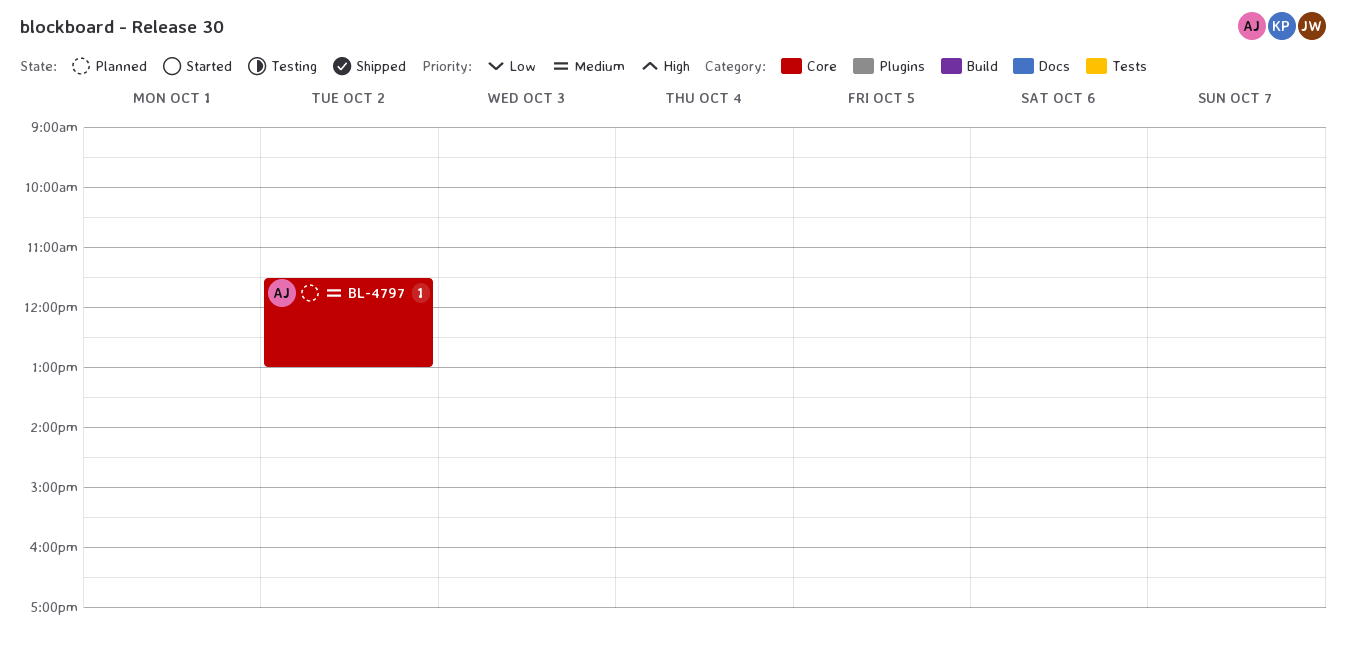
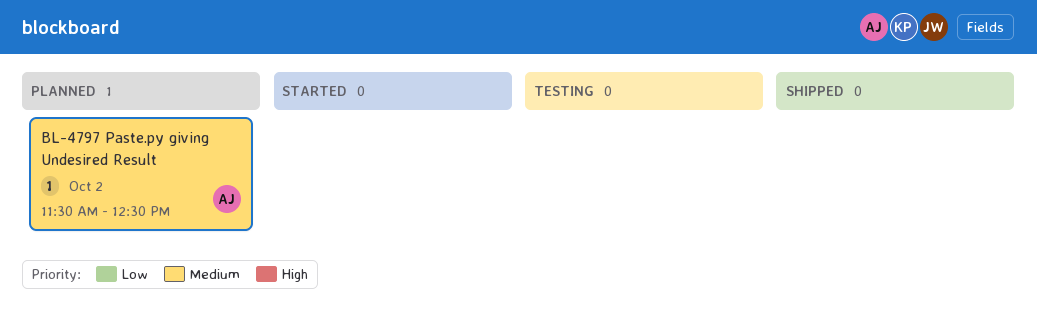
BL-4797, ends: 13:00 -> 12:30

